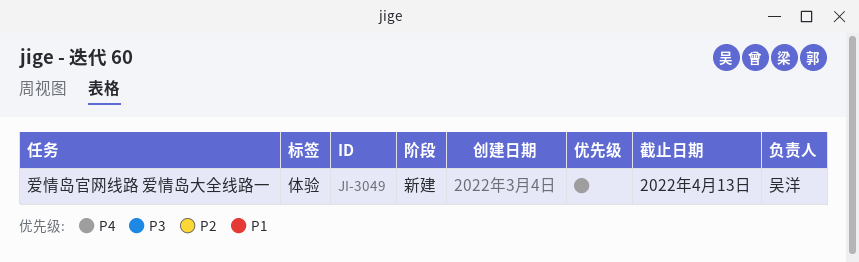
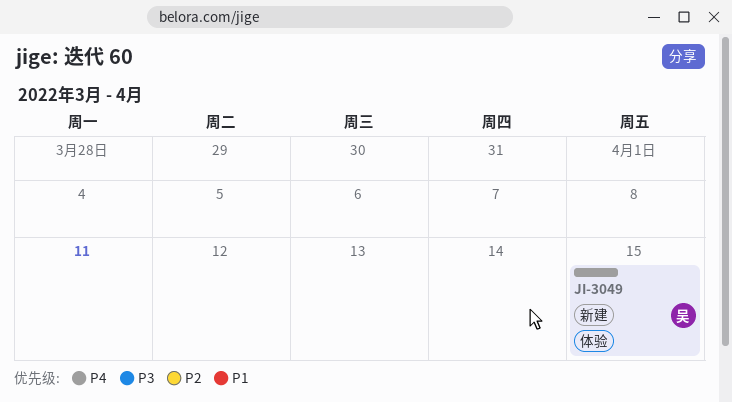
JI-3049, due: Apr 13 -> Apr 15

